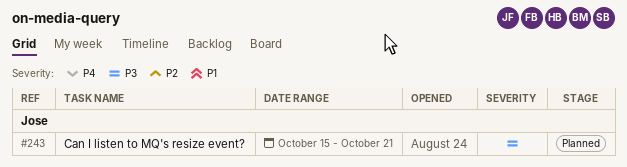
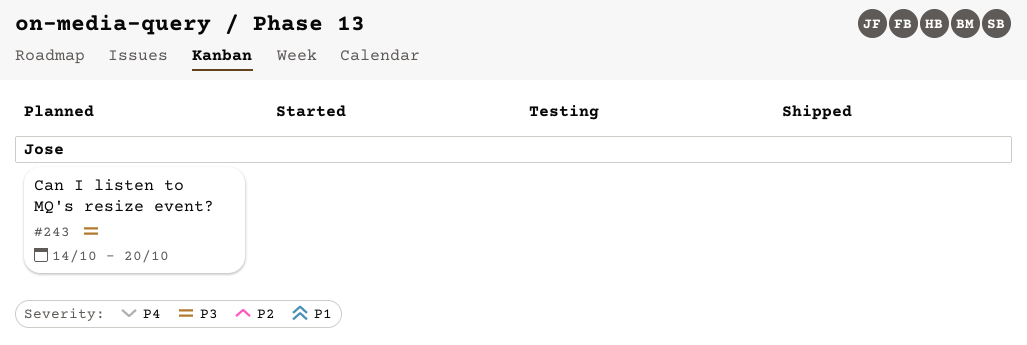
#243, start: Oct 15 -> Oct 14
#243, due: Oct 21 -> Oct 20

